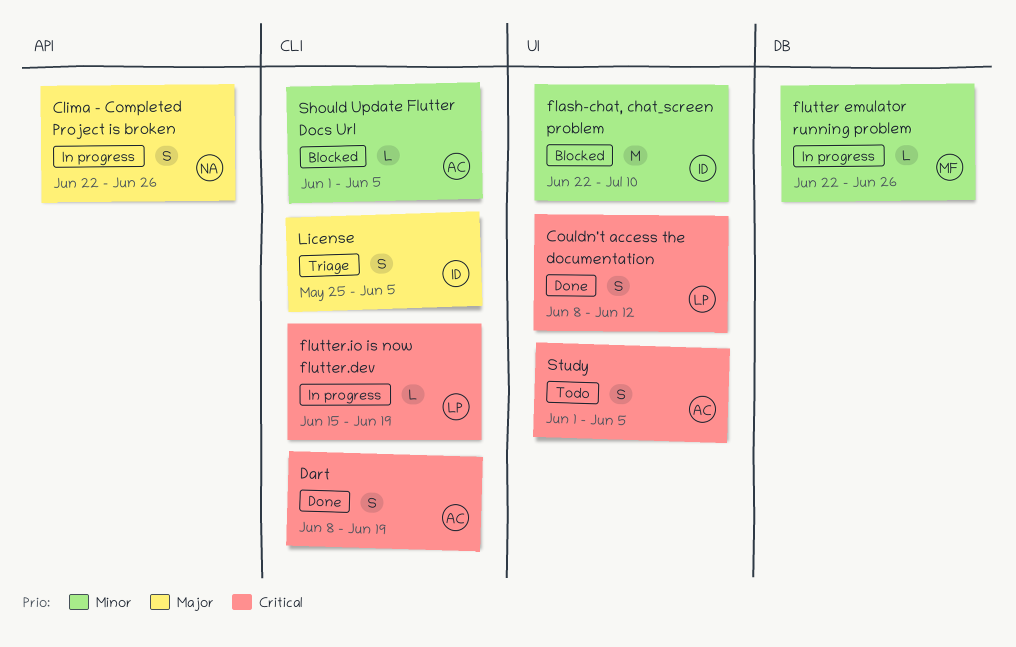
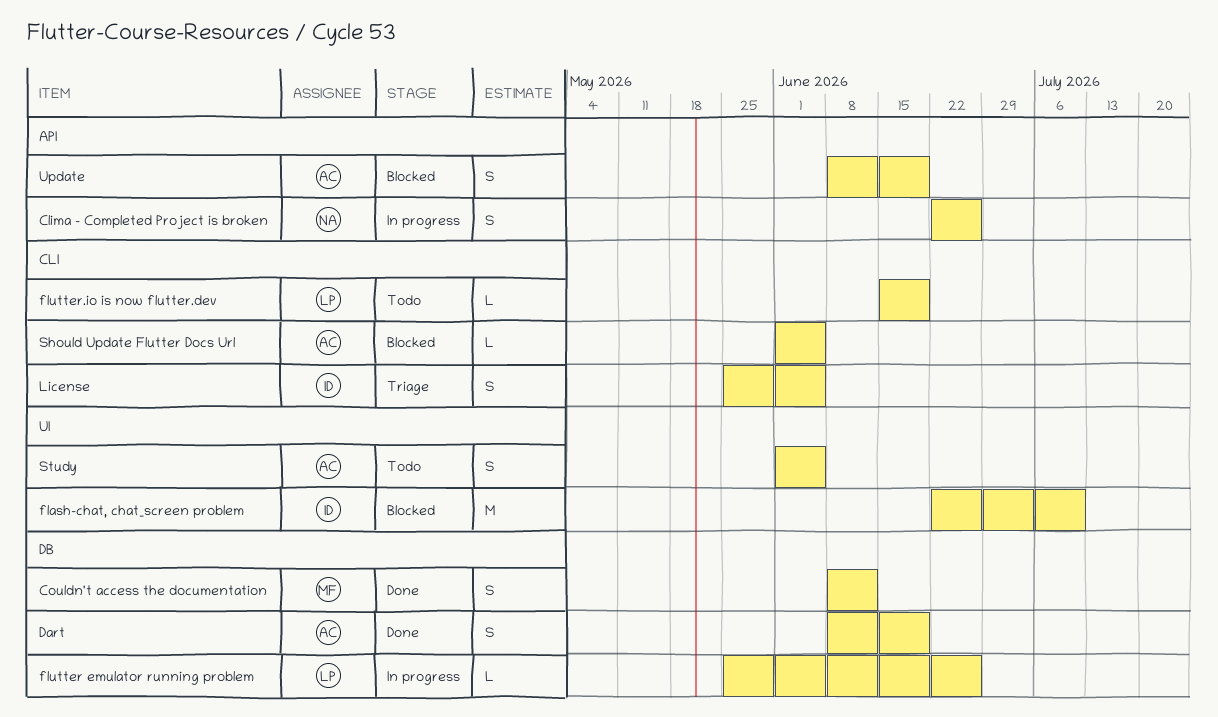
Couldn't access the documentation, owner: LP -> MF
Couldn't access the documentation, label: UI -> DB
Dart, label: CLI -> DB
flutter emulator running problem, owner: MF -> LP
flutter emulator running problem, start: Jun 22 -> May 25
flutter.io is now flutter.dev, status: In progress -> Todo
Update: none -> present

